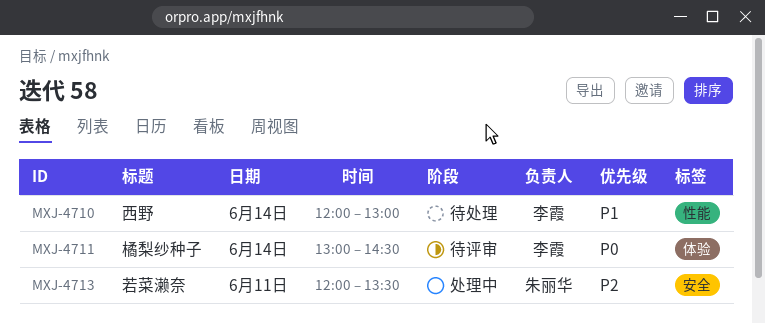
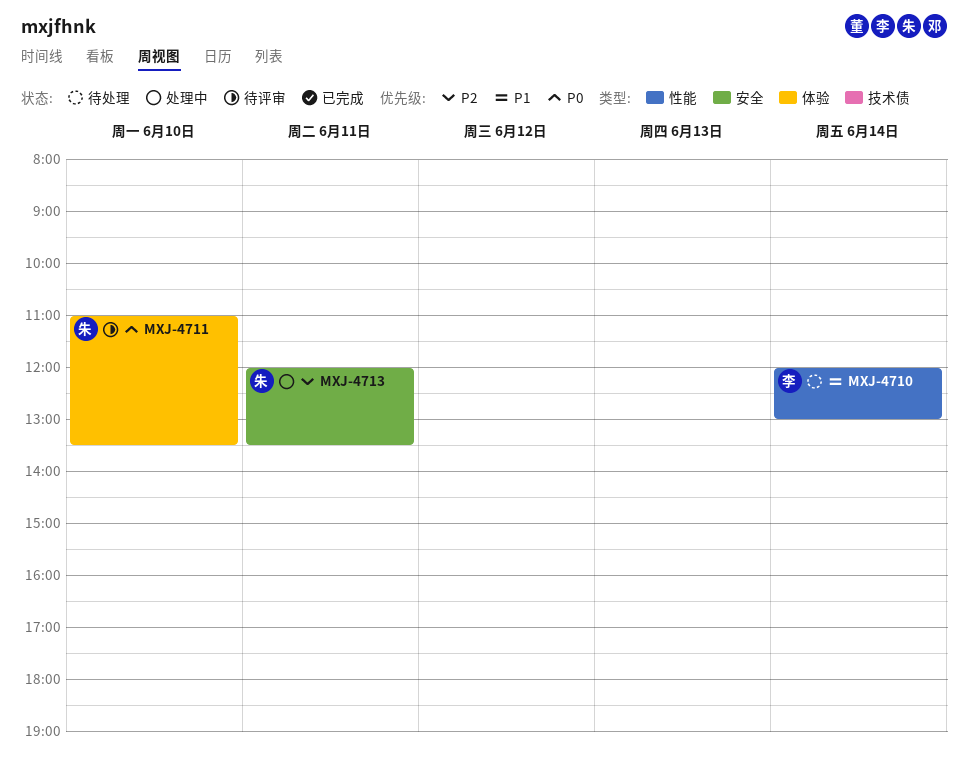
MXJ-4711, owner: 李霞 -> 朱丽华
MXJ-4711, day: Jun 14 -> Jun 10
MXJ-4711, begins: 13:00 -> 11:00
MXJ-4711, ends: 14:30 -> 13:30

